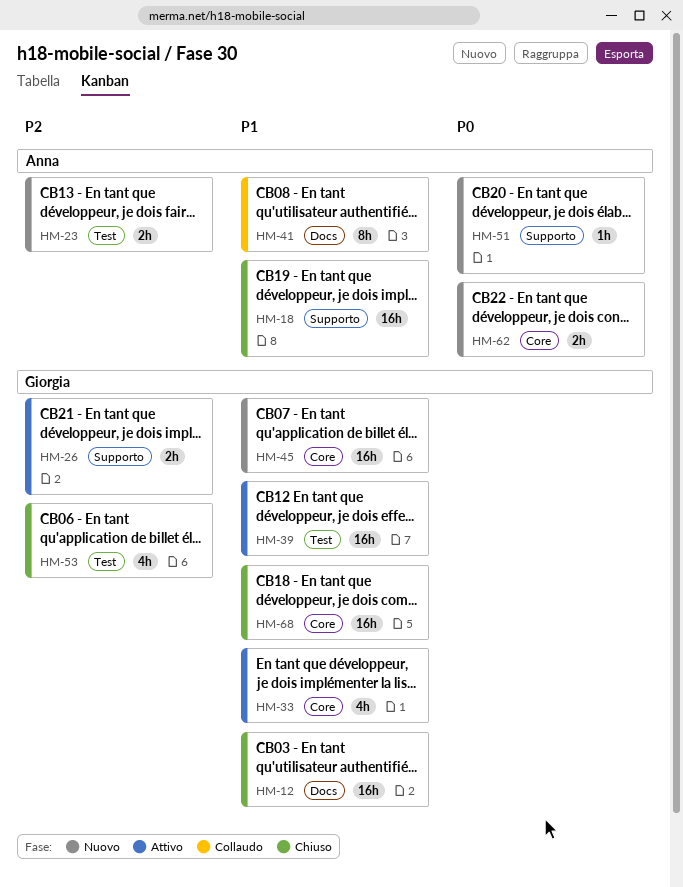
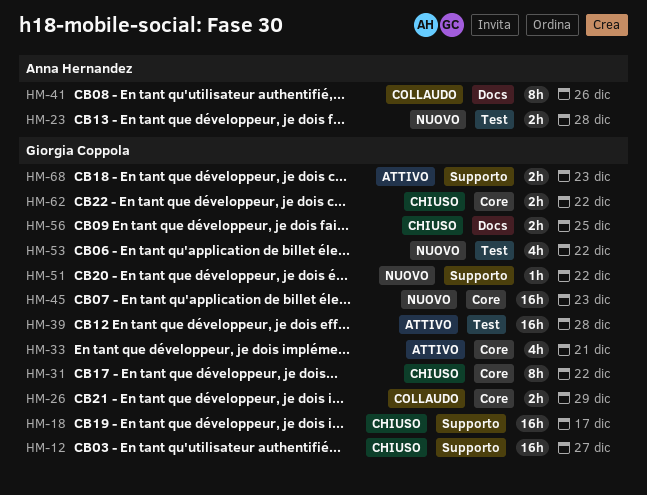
HM-12, label: Docs -> Supporto
HM-18, owner: Anna Hernandez -> Giorgia Coppola
HM-26, status: Attivo -> Collaudo
HM-26, label: Supporto -> Core
HM-31: none -> present
HM-51, owner: Anna Hernandez -> Giorgia Coppola
HM-53, status: Chiuso -> Nuovo
HM-56: none -> present
HM-62, status: Nuovo -> Chiuso
HM-62, owner: Anna Hernandez -> Giorgia Coppola
HM-68, status: Chiuso -> Attivo
HM-68, label: Core -> Supporto
HM-68, estimate: 16h -> 2h

